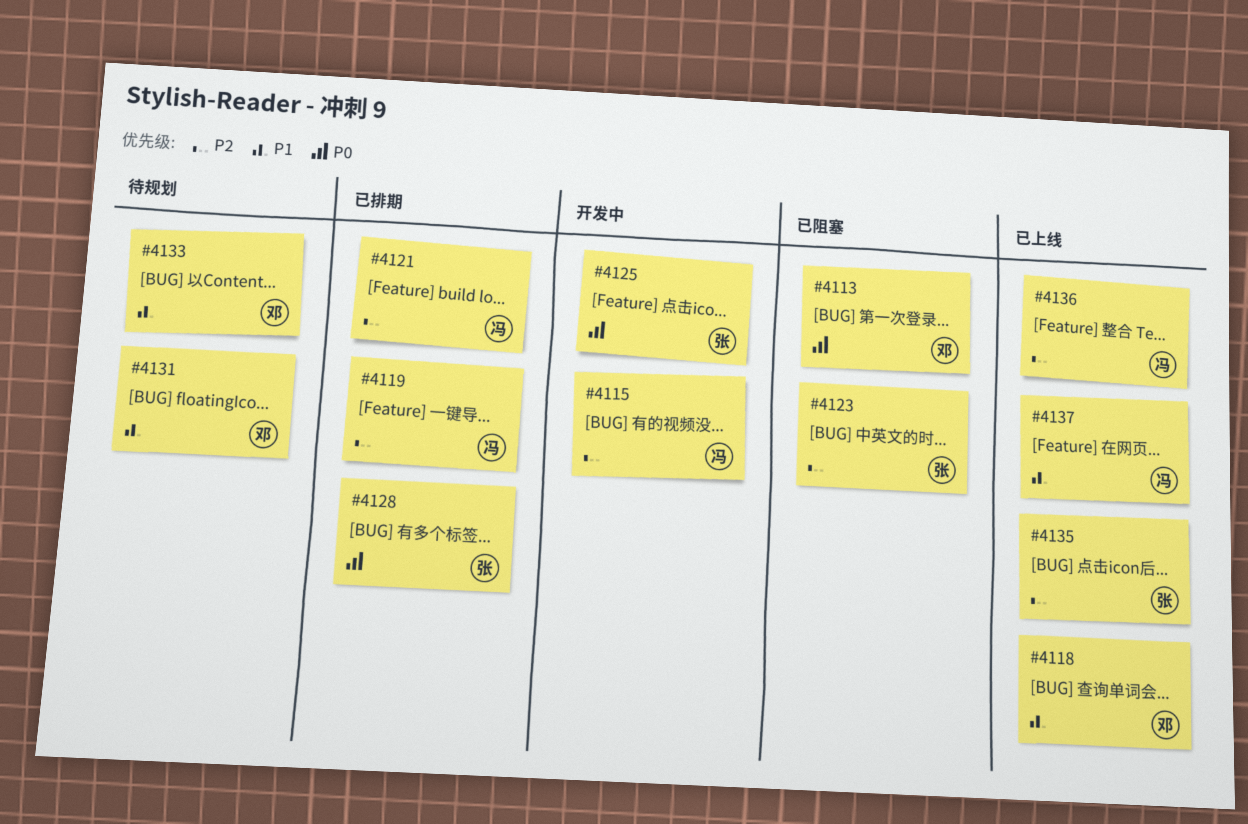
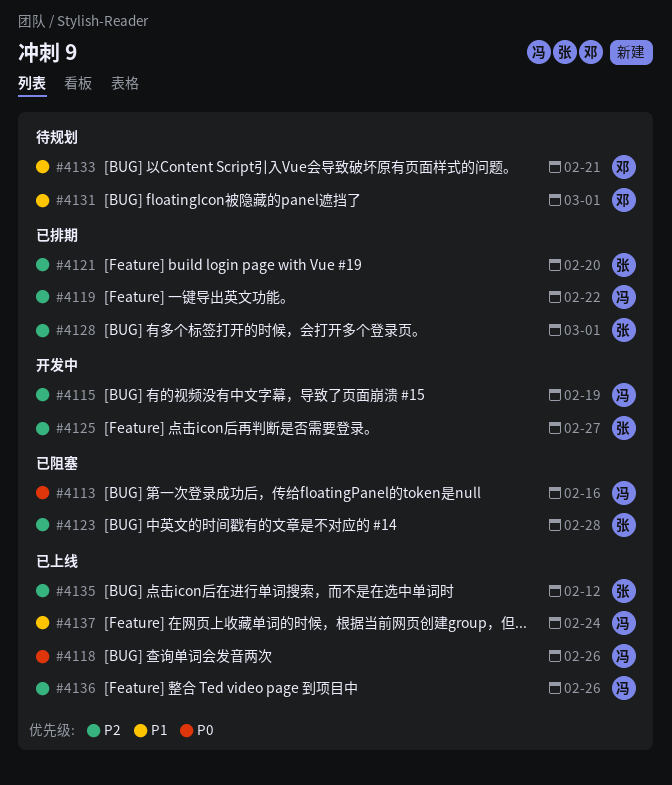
#4113, owner: 邓 -> 冯
#4118, owner: 邓 -> 冯
#4118, priority: P1 -> P0
#4121, owner: 冯 -> 张
#4125, priority: P0 -> P2
#4128, priority: P0 -> P2

